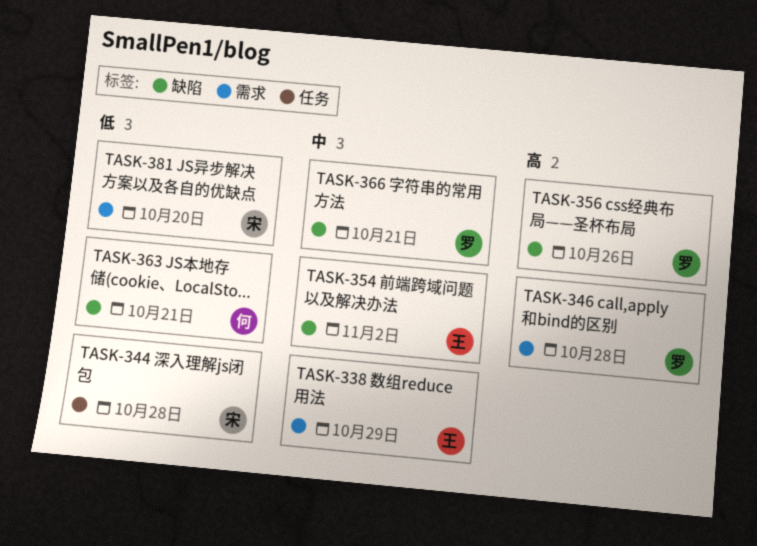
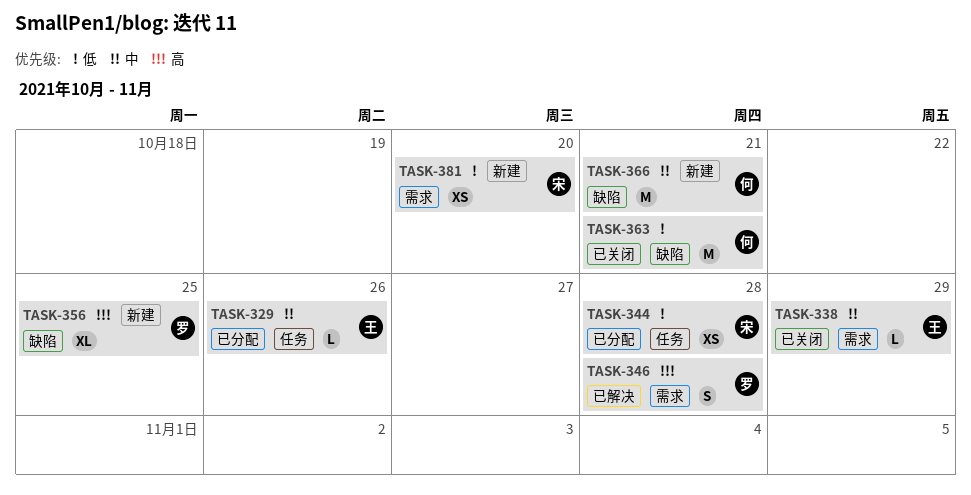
TASK-329: none -> present
TASK-354: present -> none
TASK-356, due: Oct 26 -> Oct 25
TASK-366, owner: 罗 -> 何

